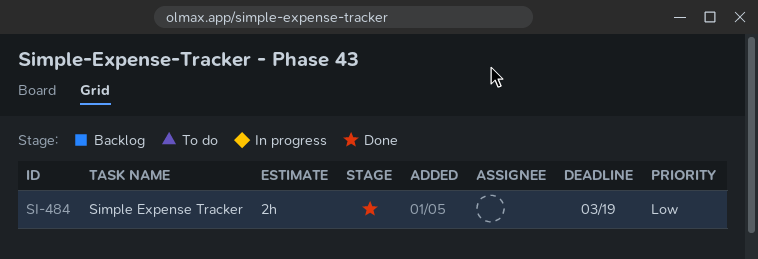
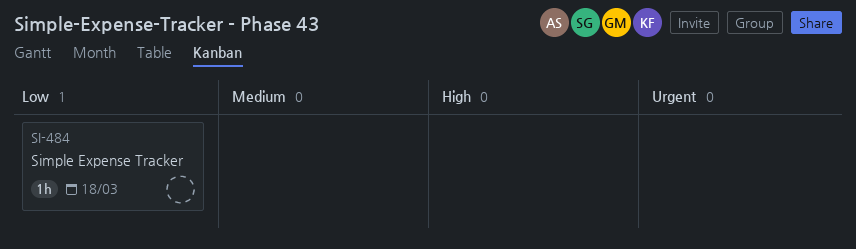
SI-484, estimate: 2h -> 1h
SI-484, due: Mar 19 -> Mar 18

